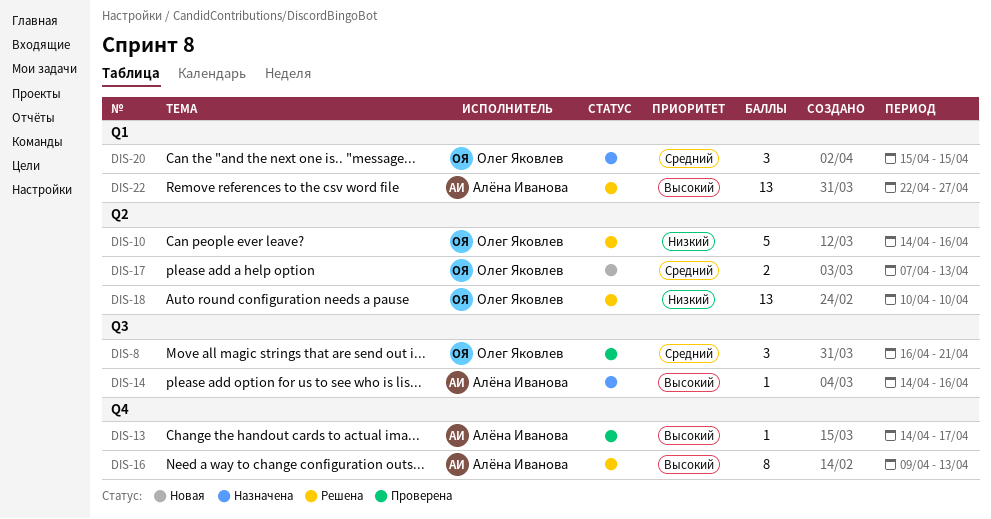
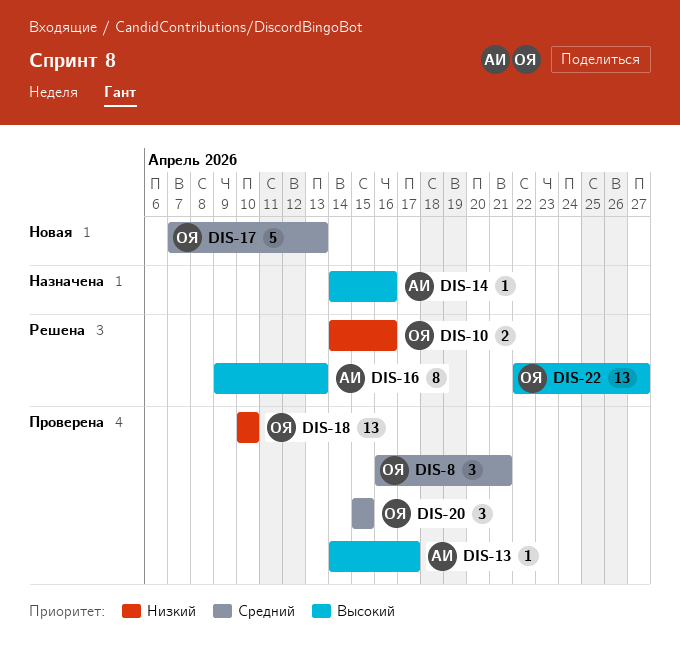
DIS-10, estimate: 5 -> 2
DIS-17, estimate: 2 -> 5
DIS-18, status: Решена -> Проверена
DIS-20, status: Назначена -> Проверена
DIS-22, owner: Алёна Иванова -> Олег Яковлев

